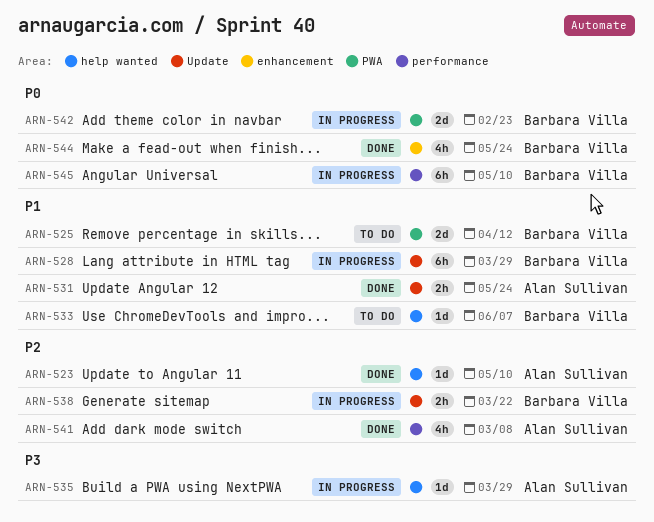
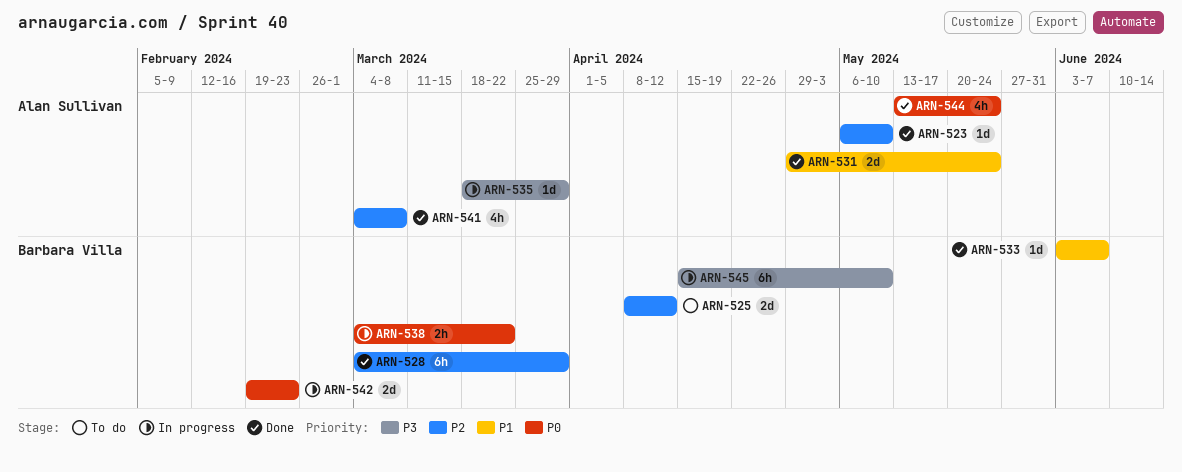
ARN-525, priority: P1 -> P2
ARN-528, status: In progress -> Done
ARN-528, priority: P1 -> P2
ARN-531, estimate: 2h -> 2d
ARN-533, status: To do -> Done
ARN-538, priority: P2 -> P0
ARN-544, owner: Barbara Villa -> Alan Sullivan
ARN-545, priority: P0 -> P3

